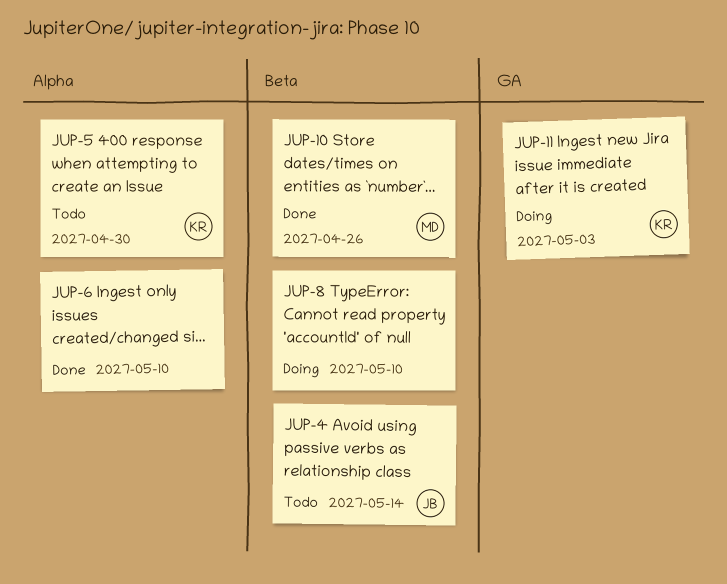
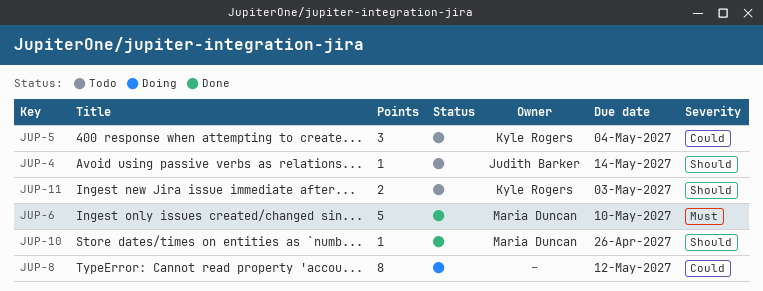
JUP-5, due: Apr 30 -> May 4
JUP-6, owner: none -> Maria Duncan
JUP-8, due: May 10 -> May 12
JUP-11, status: Doing -> Todo

